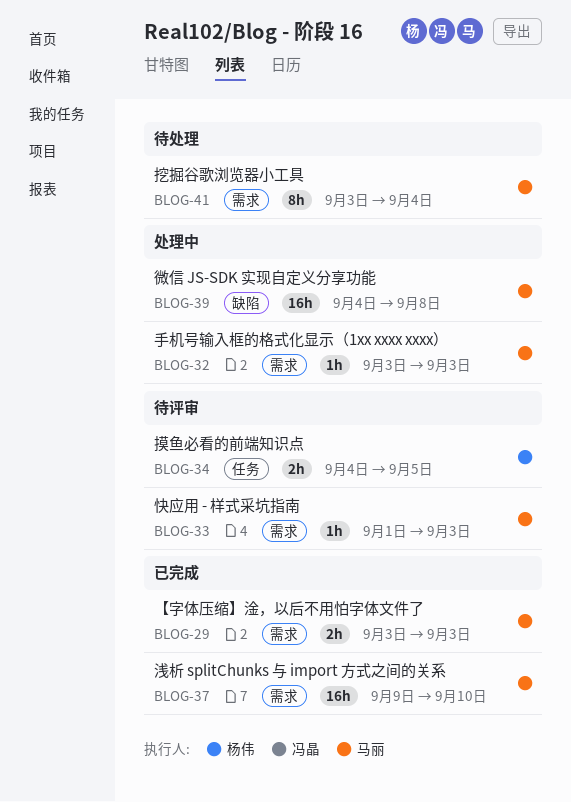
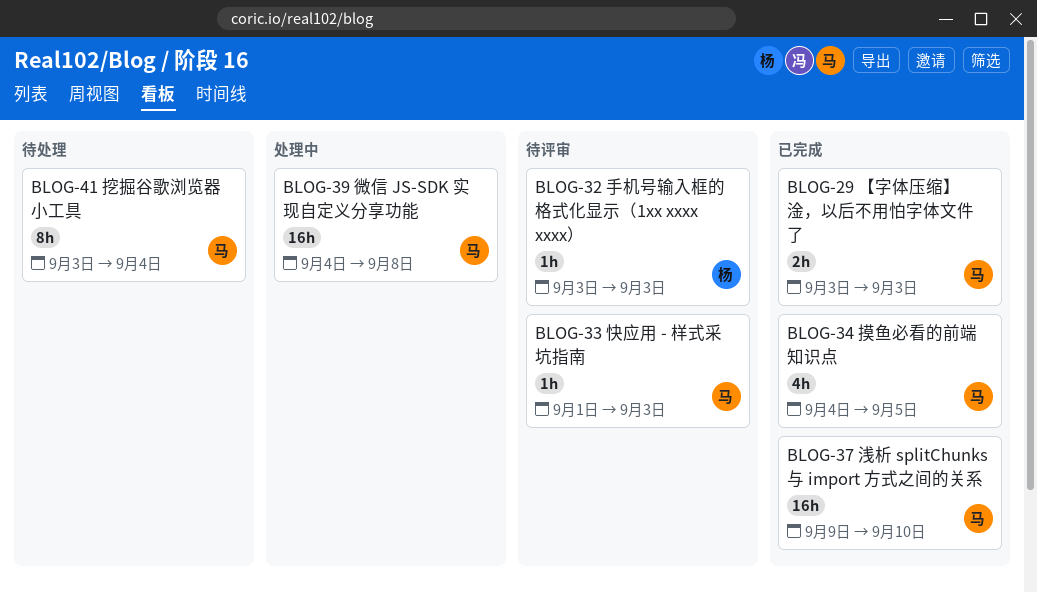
BLOG-32, status: 处理中 -> 待评审
BLOG-32, owner: 马丽 -> 杨伟
BLOG-34, status: 待评审 -> 已完成
BLOG-34, owner: 杨伟 -> 马丽
BLOG-34, estimate: 2h -> 4h

